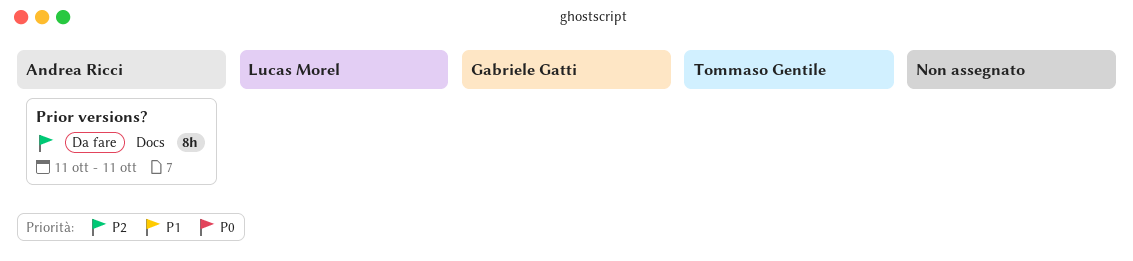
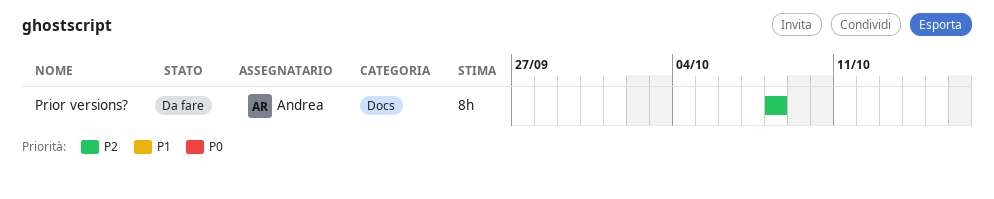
Prior versions?, start: Oct 11 -> Oct 8
Prior versions?, due: Oct 11 -> Oct 8

